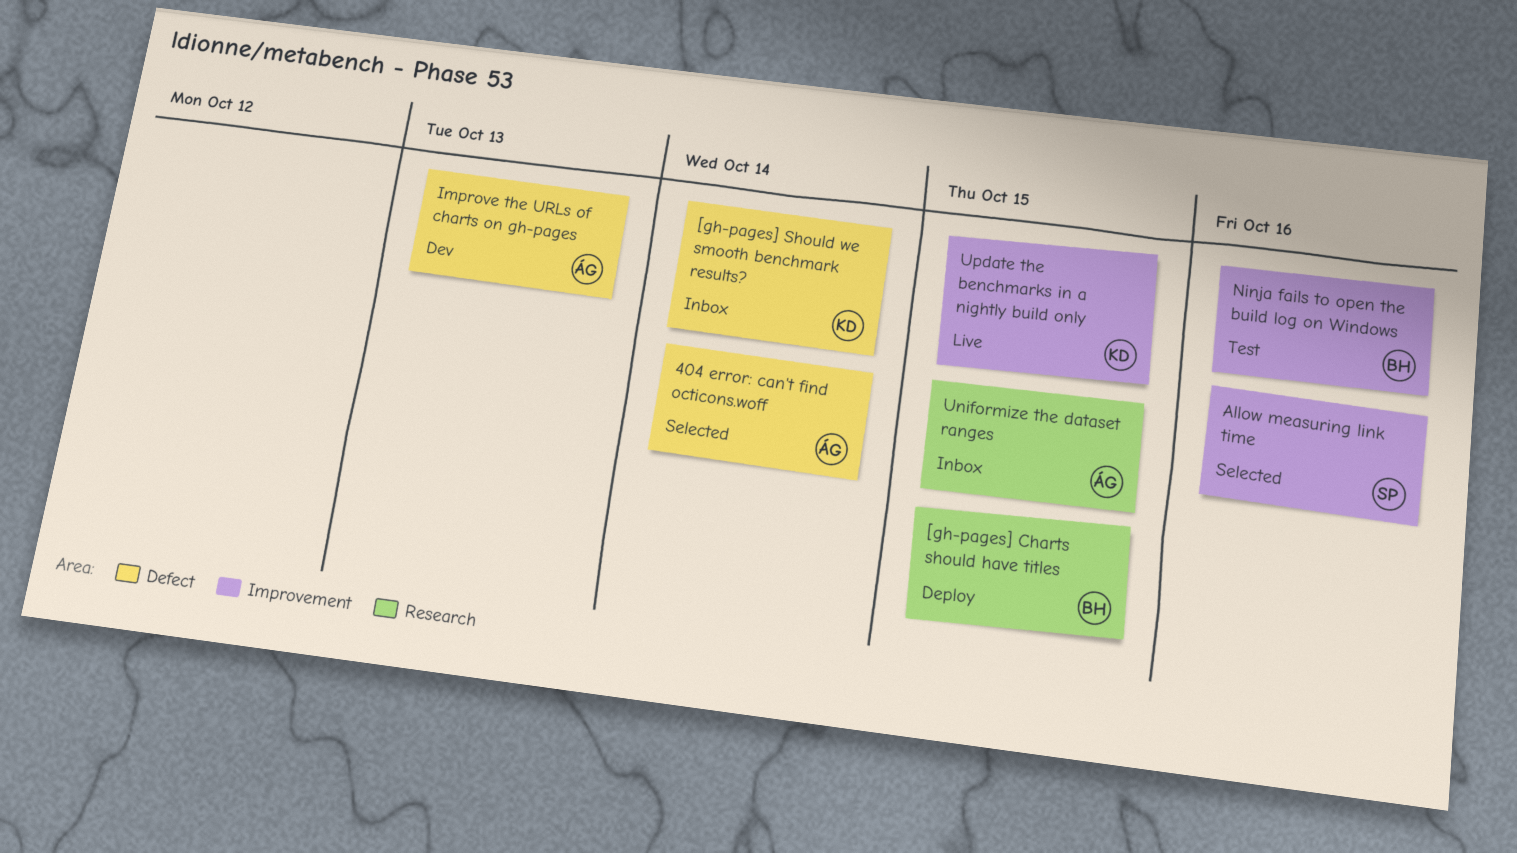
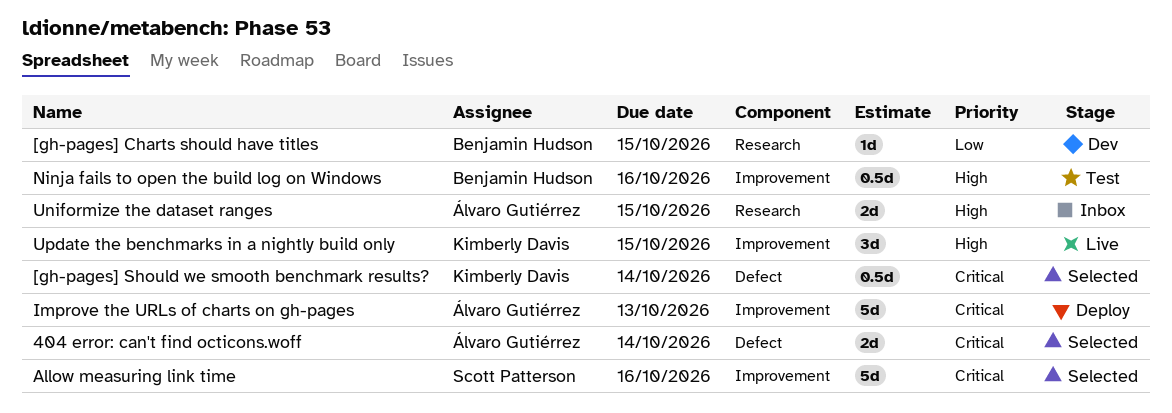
[gh-pages] Charts should have titles, status: Deploy -> Dev
[gh-pages] Should we smooth benchmark results?, status: Inbox -> Selected
Improve the URLs of charts on gh-pages, status: Dev -> Deploy
Improve the URLs of charts on gh-pages, label: Defect -> Improvement

